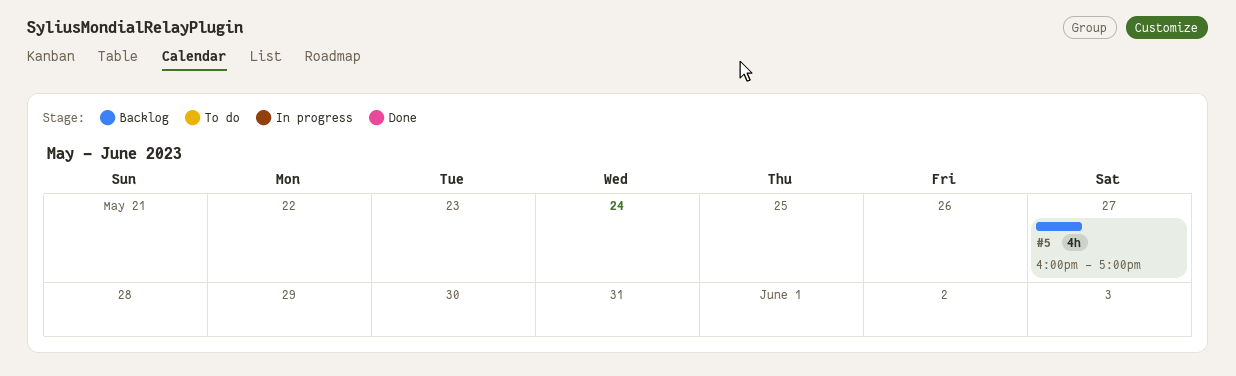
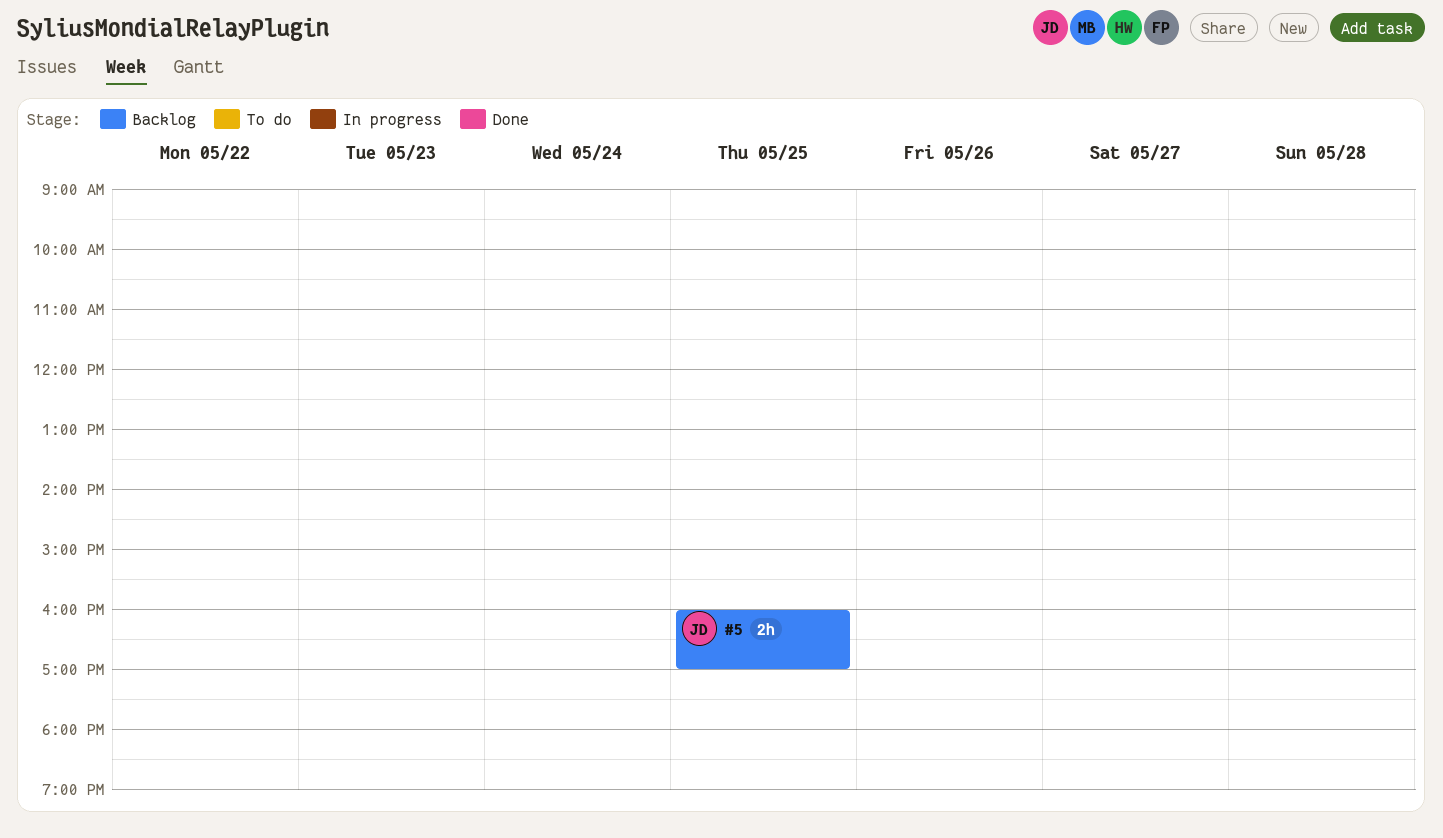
#5, estimate: 4h -> 2h
#5, day: May 27 -> May 25

